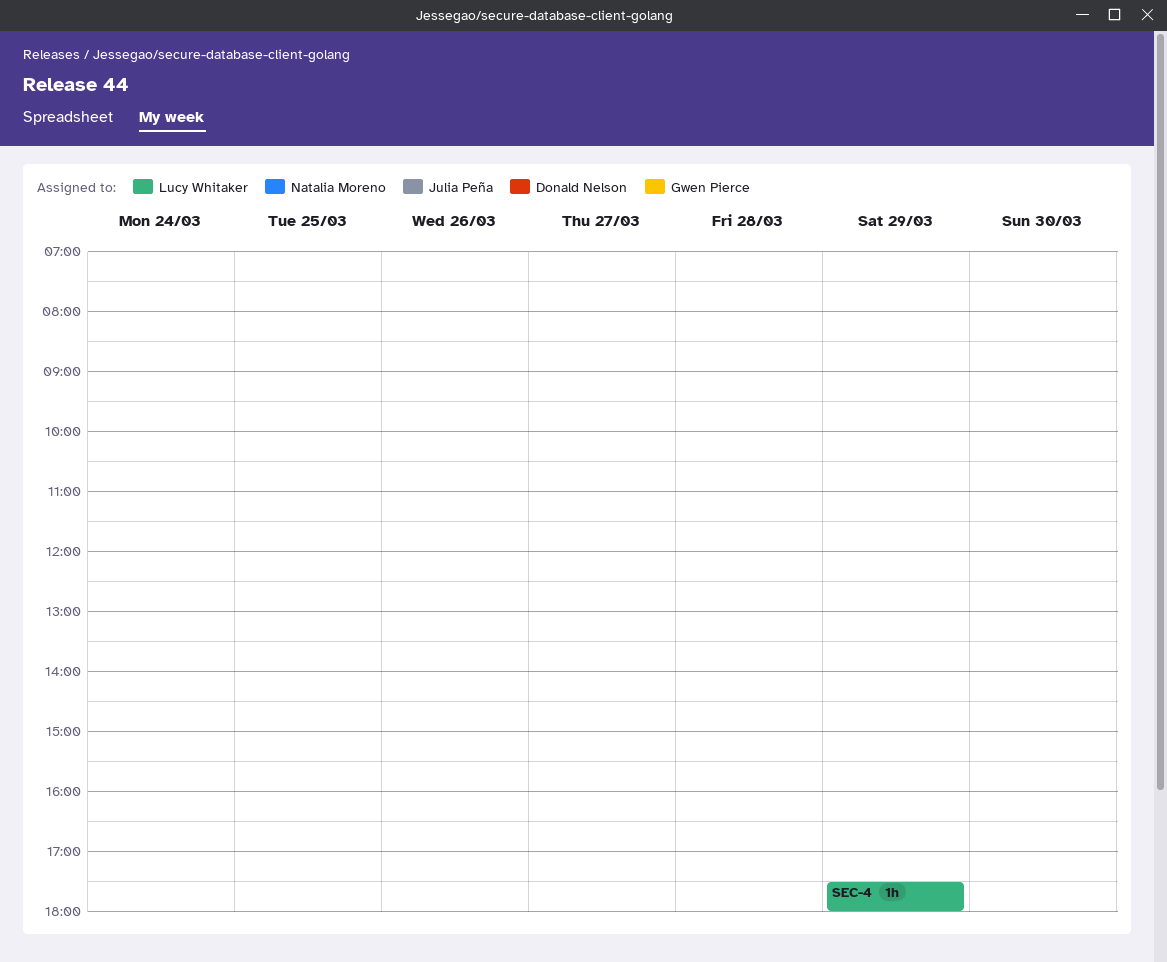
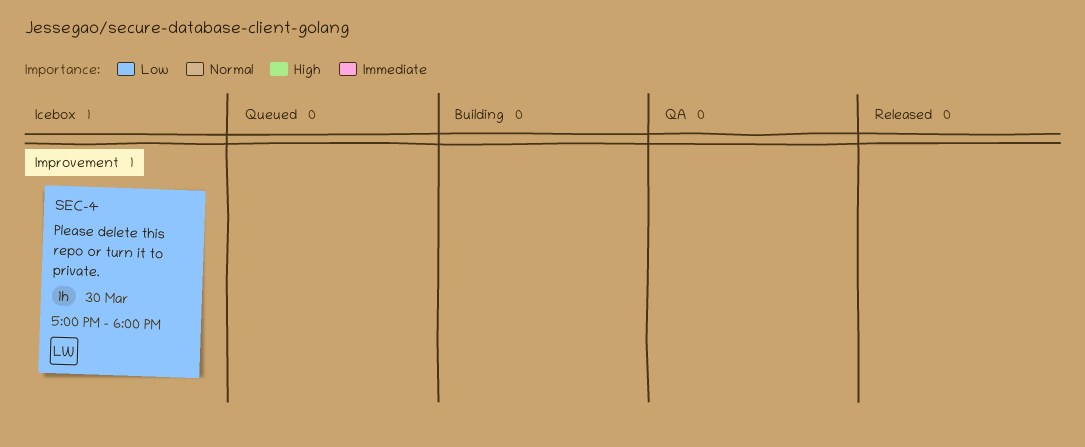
SEC-4, day: Mar 29 -> Mar 30
SEC-4, begins: 17:30 -> 17:00

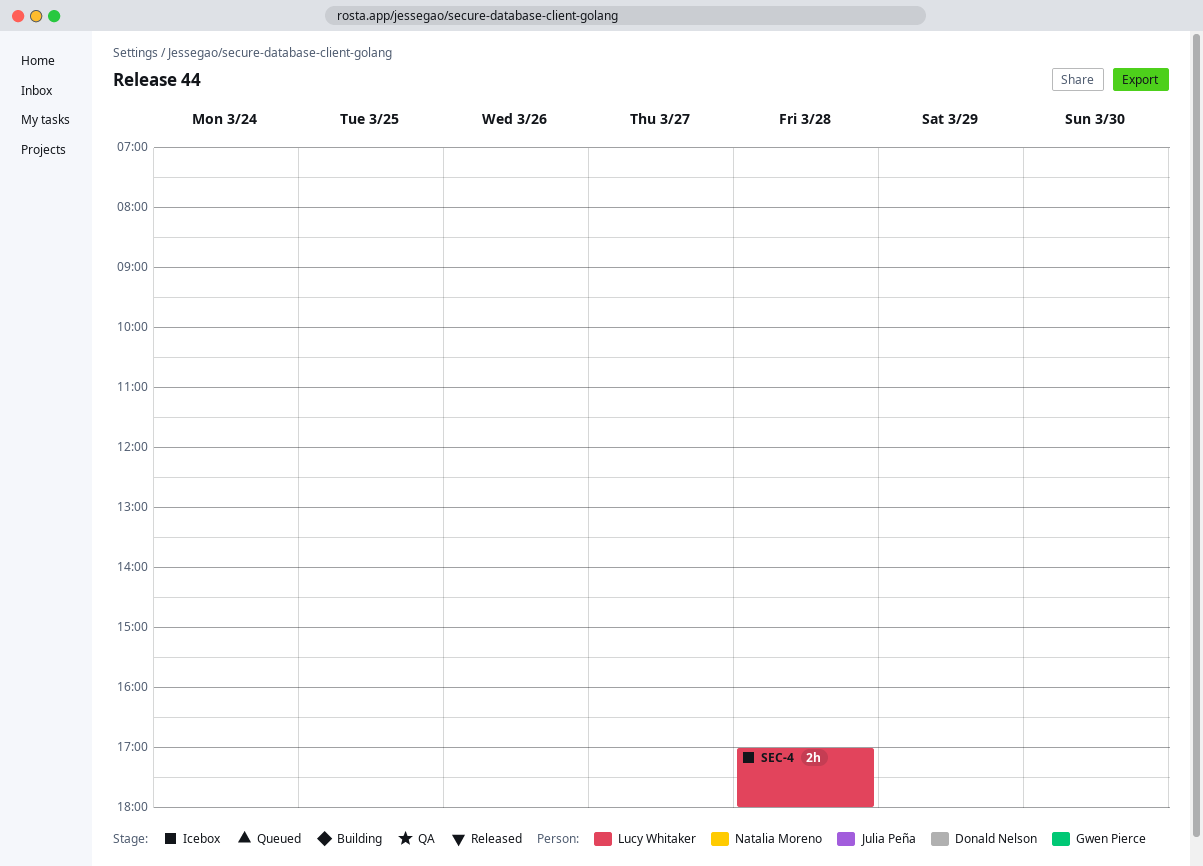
SEC-4, estimate: 1h -> 2h
SEC-4, day: Mar 30 -> Mar 28

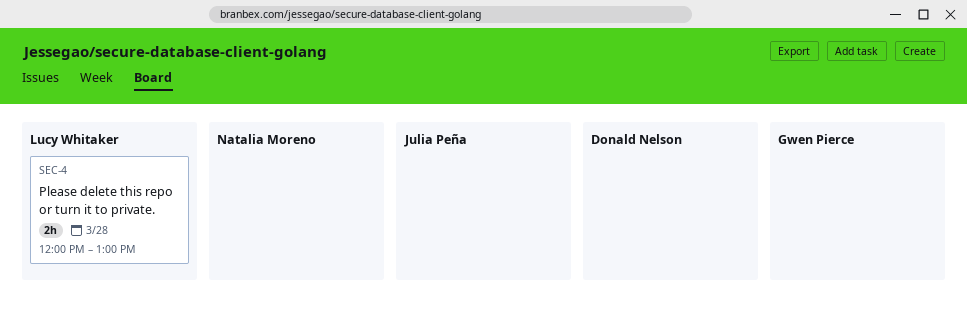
SEC-4, begins: 17:00 -> 12:00
SEC-4, ends: 18:00 -> 13:00

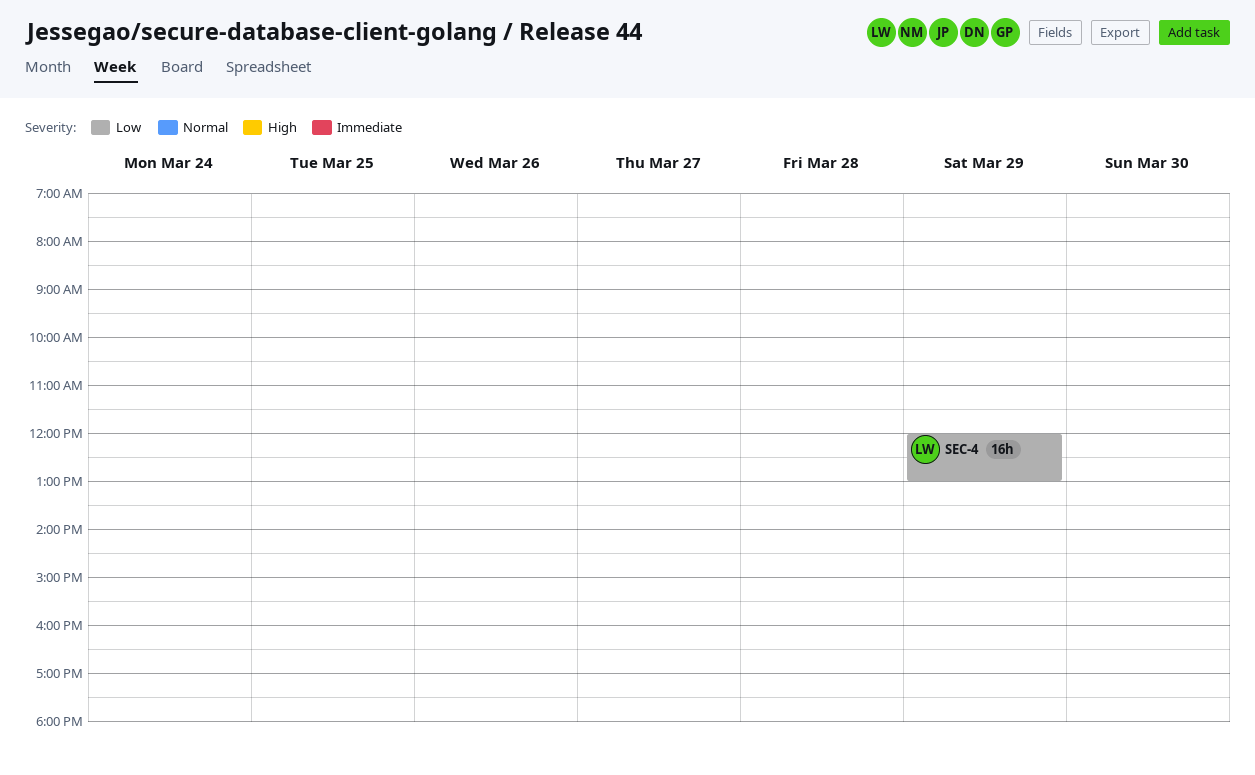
SEC-4, estimate: 2h -> 16h
SEC-4, day: Mar 28 -> Mar 29

